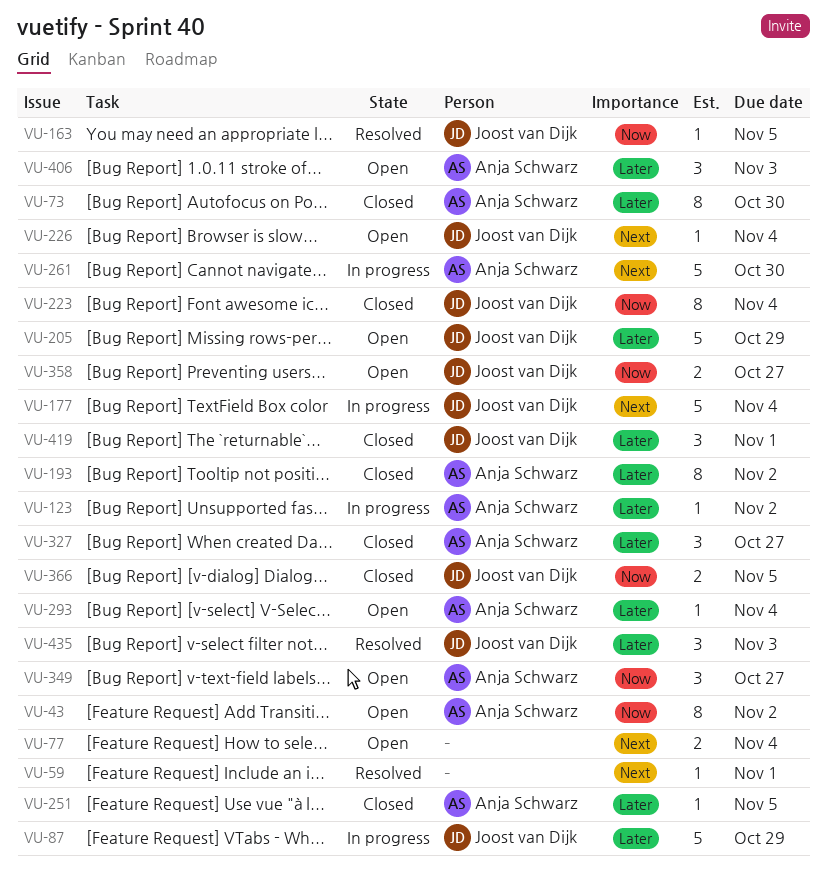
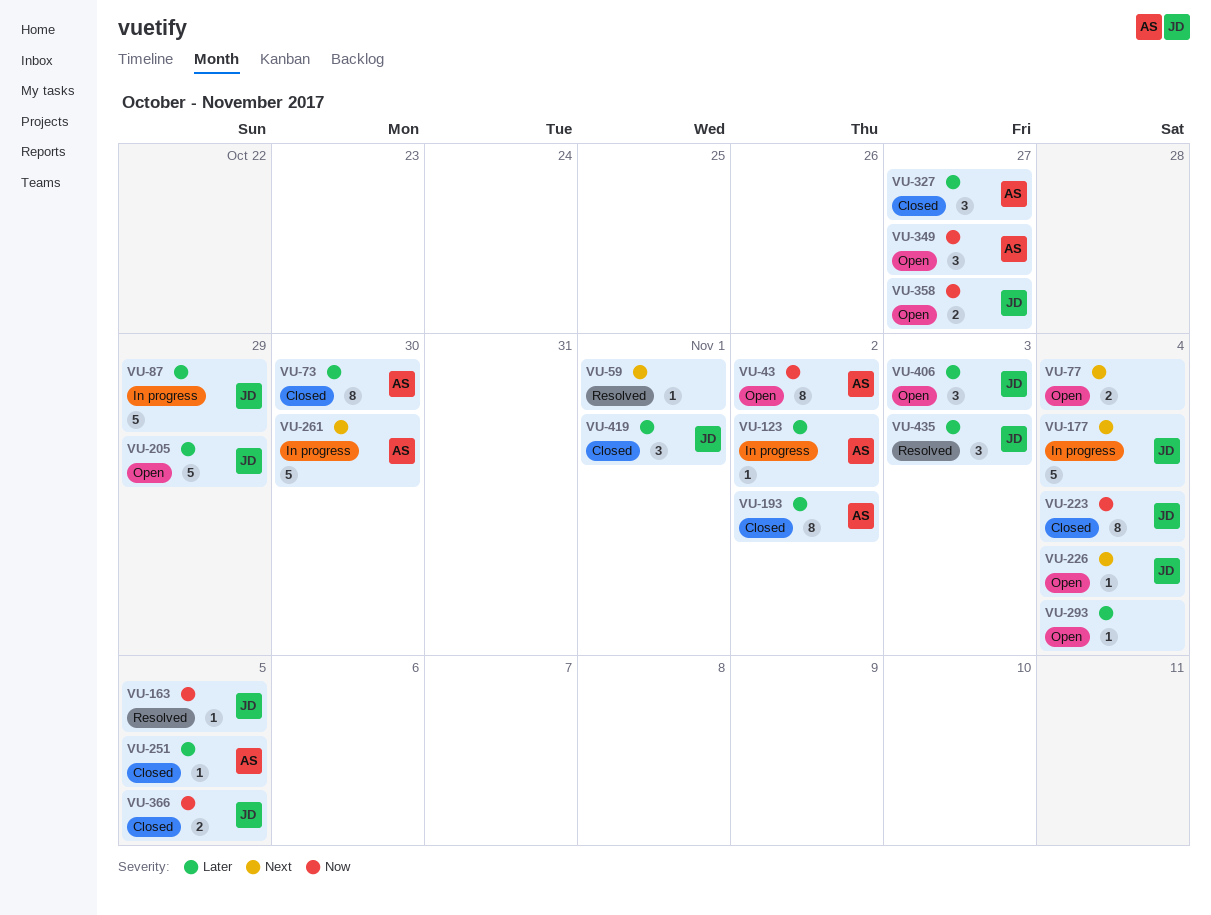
VU-293, owner: Anja Schwarz -> none
VU-406, owner: Anja Schwarz -> Joost van Dijk

